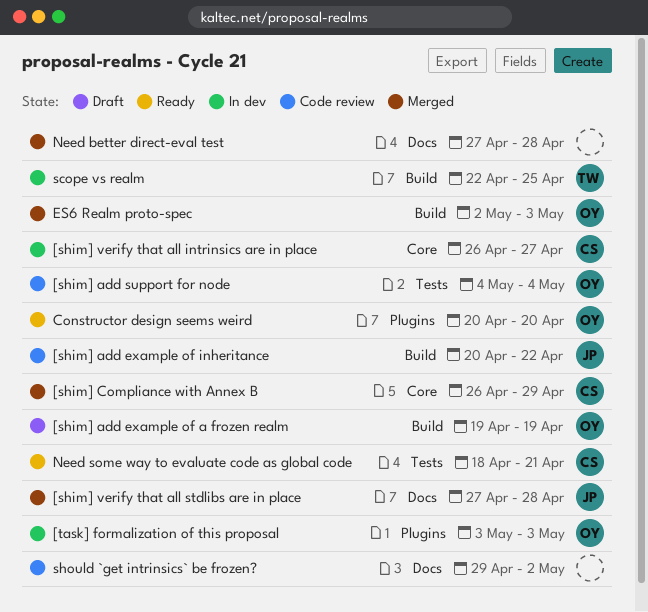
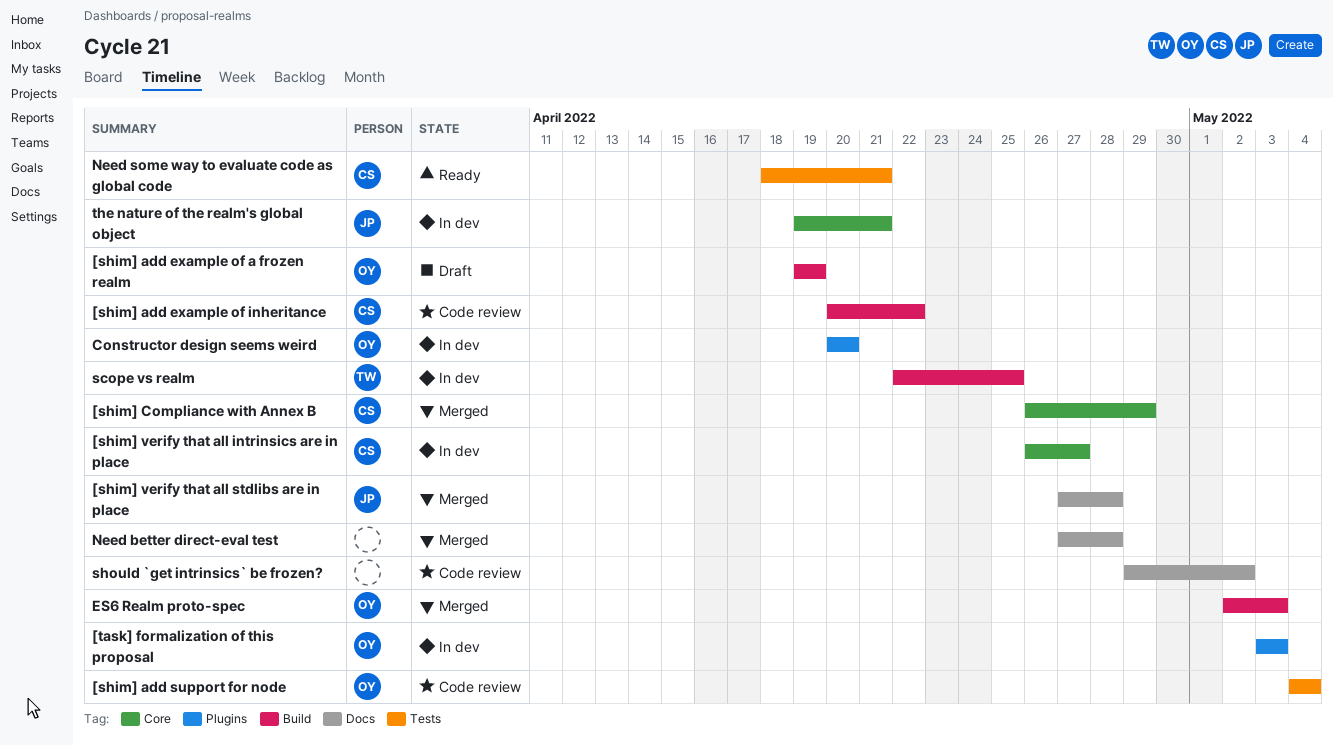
[shim] add example of inheritance, owner: JP -> CS
Constructor design seems weird, status: Ready -> In dev
the nature of the realm's global object: none -> present

